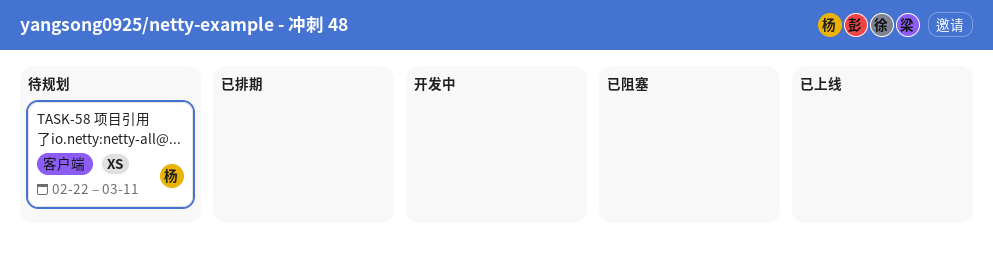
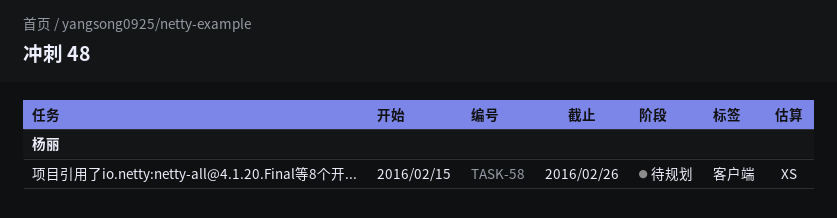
TASK-58, start: Feb 22 -> Feb 15
TASK-58, due: Mar 11 -> Feb 26

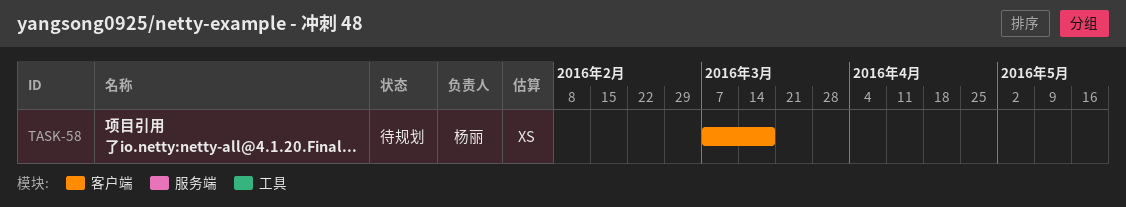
TASK-58, start: Feb 15 -> Mar 7
TASK-58, due: Feb 26 -> Mar 18

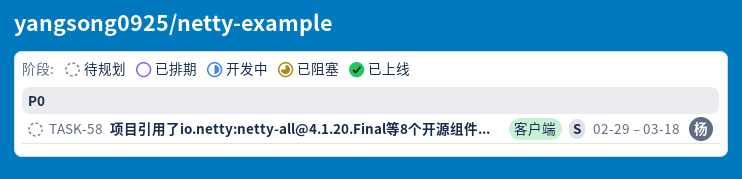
TASK-58, estimate: XS -> S
TASK-58, start: Mar 7 -> Feb 29

